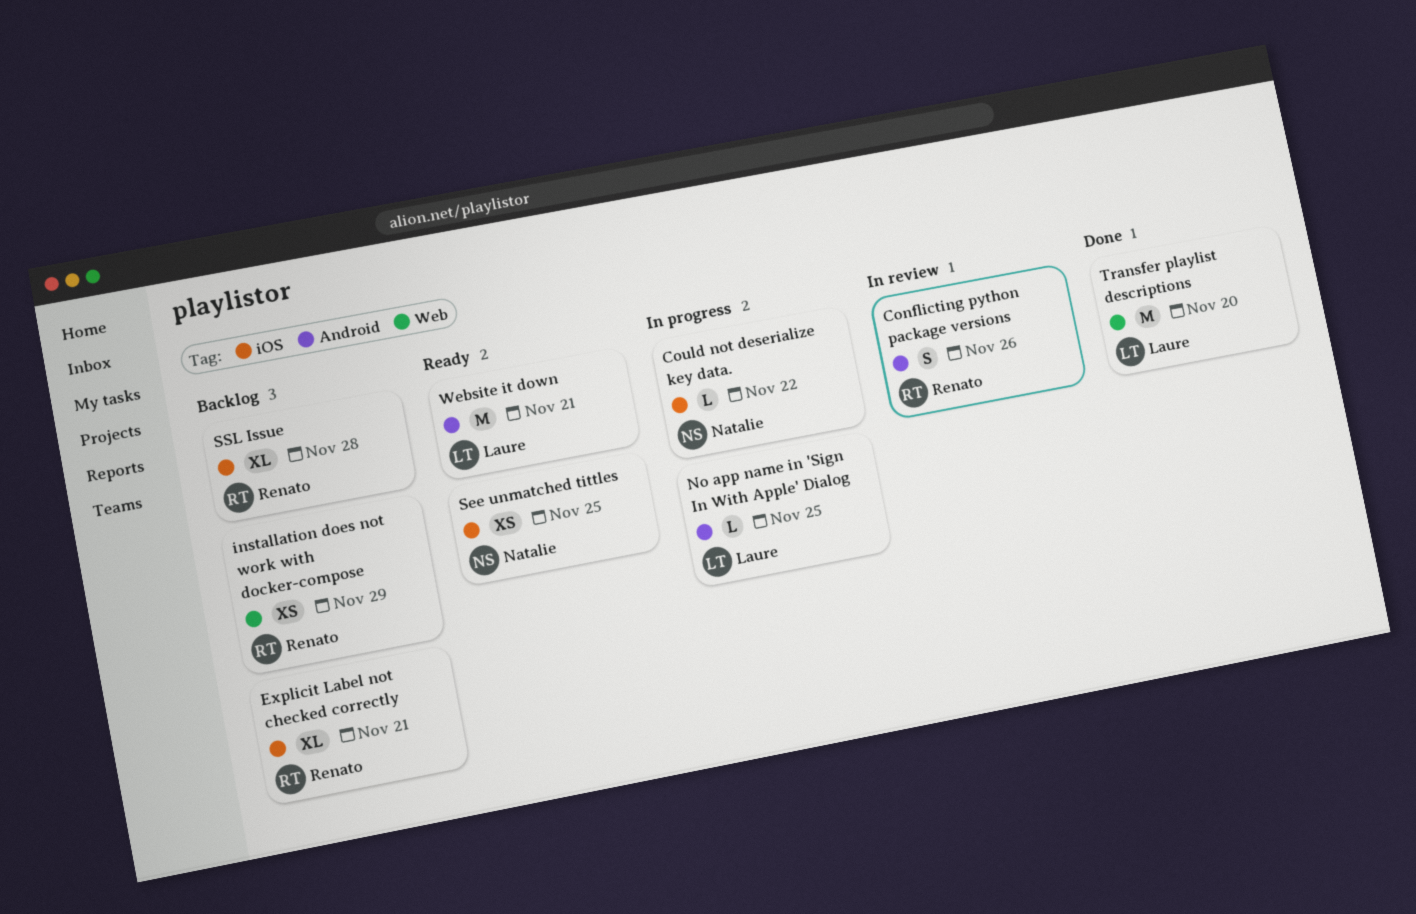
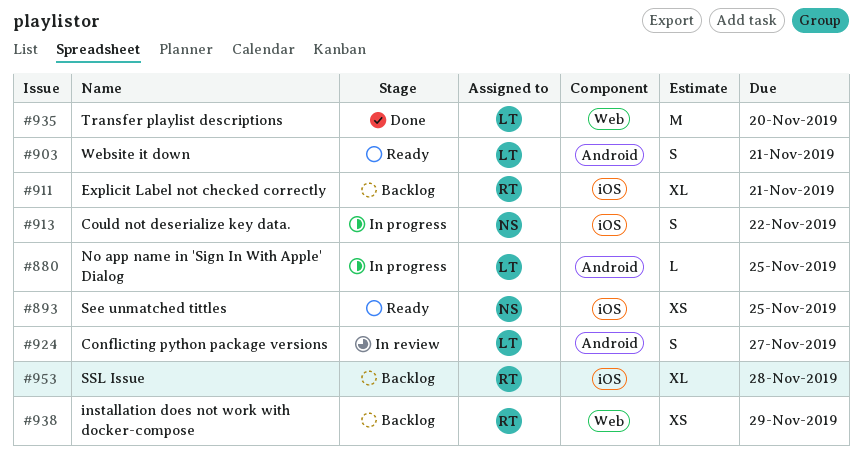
Conflicting python package versions, owner: Renato -> Laure
Conflicting python package versions, due: Nov 26 -> Nov 27
Could not deserialize key data., estimate: L -> S
Website it down, estimate: M -> S

